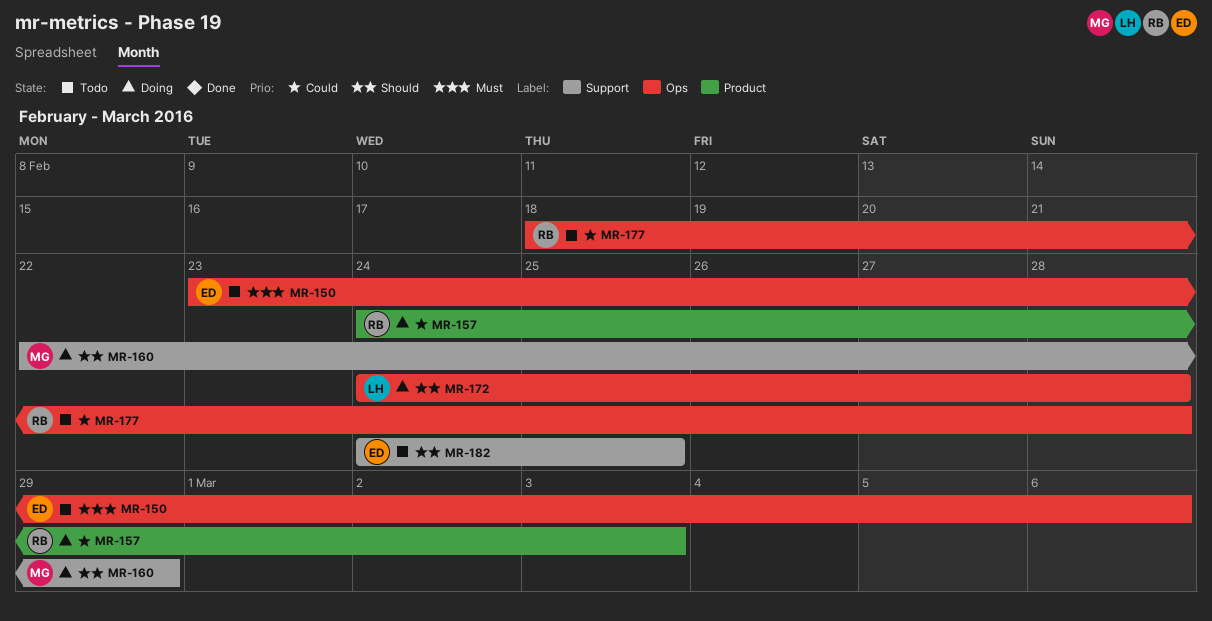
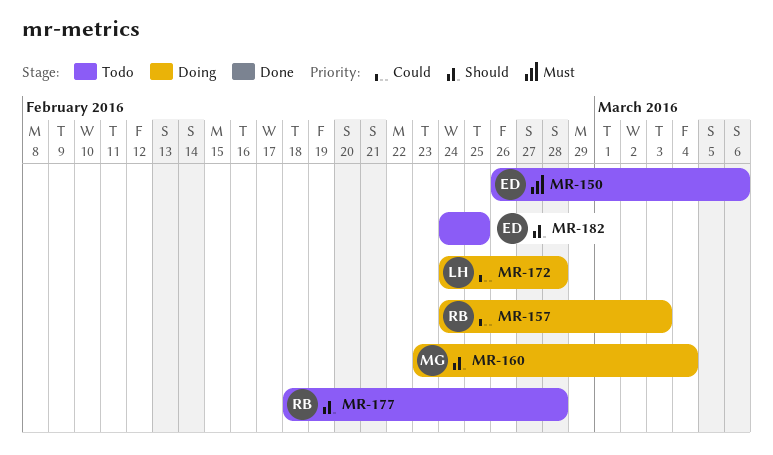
MR-150, start: Feb 23 -> Feb 26
MR-160, start: Feb 22 -> Feb 23
MR-160, due: Feb 29 -> Mar 4
MR-172, priority: Should -> Could
MR-177, priority: Could -> Should

